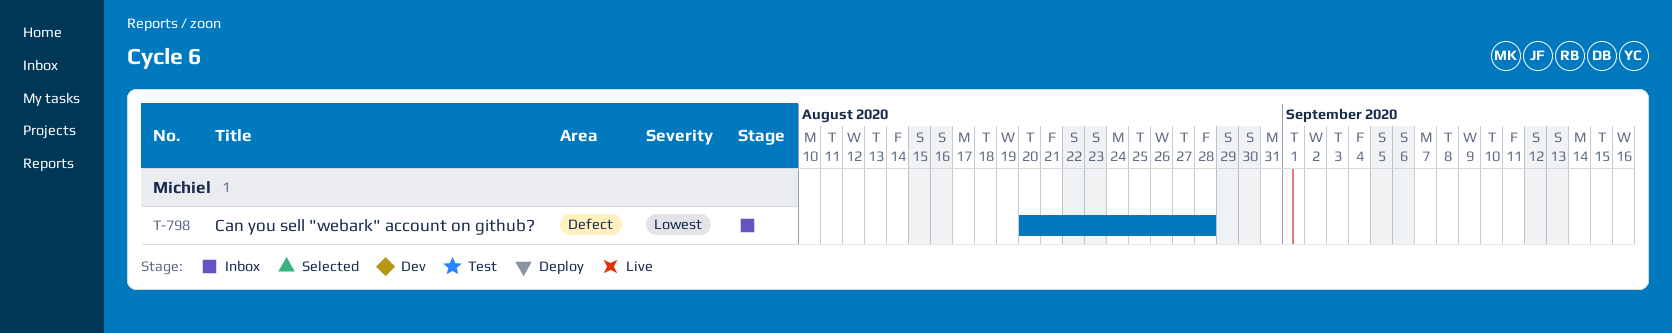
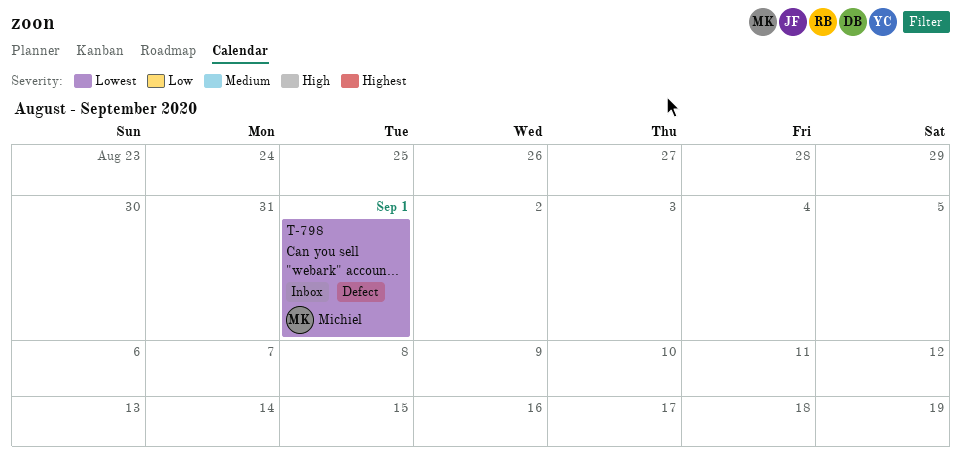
T-798, due: Aug 28 -> Sep 1

